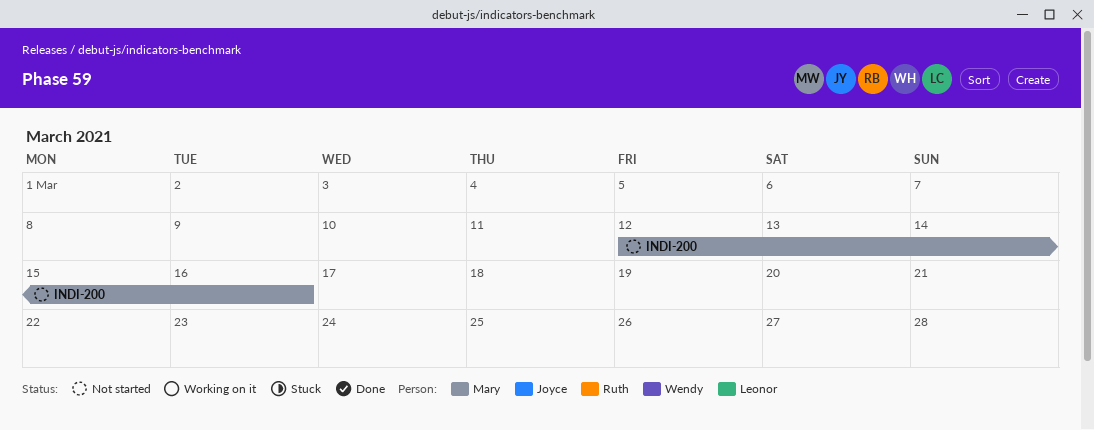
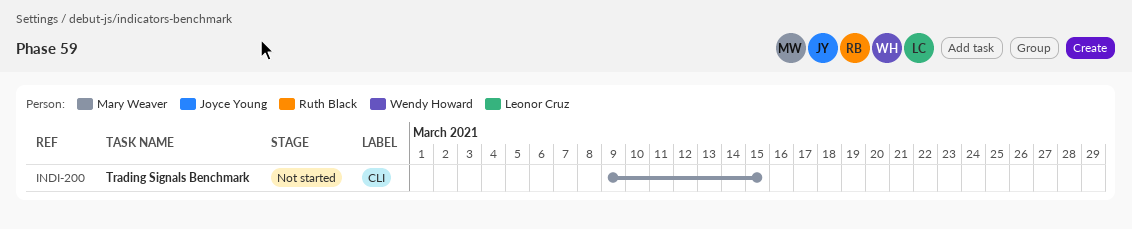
INDI-200, start: Mar 12 -> Mar 9
INDI-200, due: Mar 16 -> Mar 15

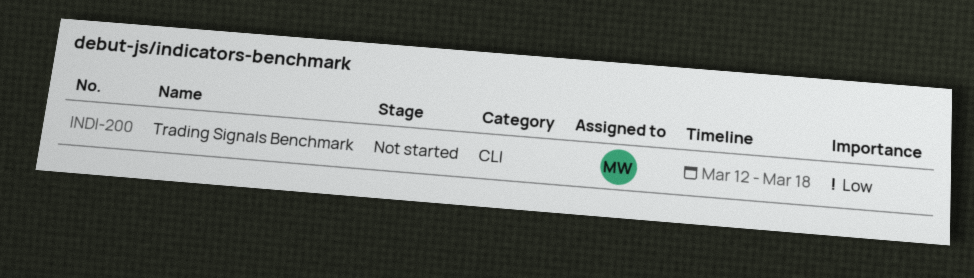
INDI-200, start: Mar 9 -> Mar 12
INDI-200, due: Mar 15 -> Mar 18

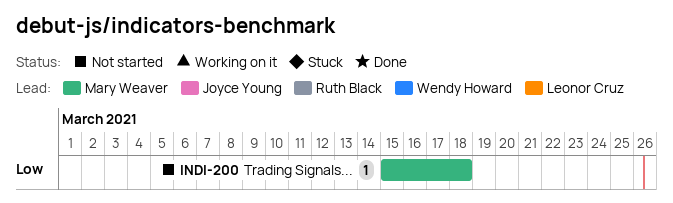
INDI-200, start: Mar 12 -> Mar 15

